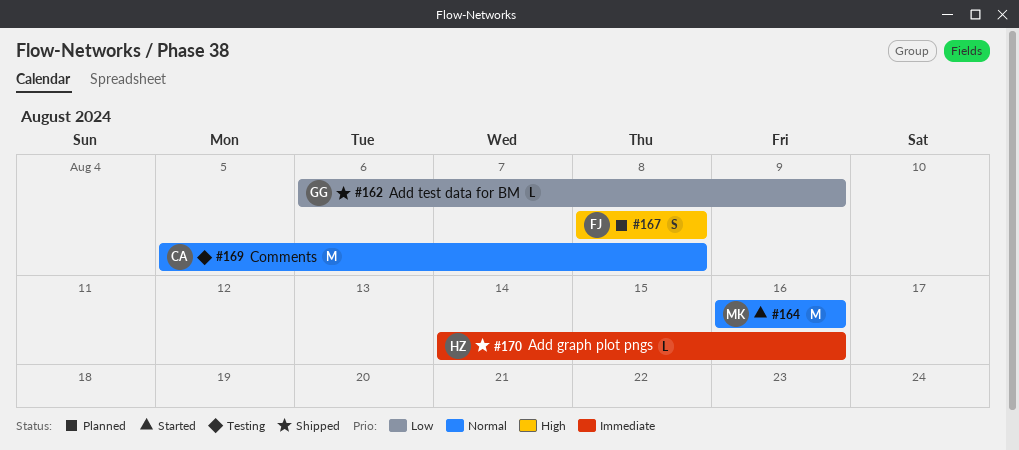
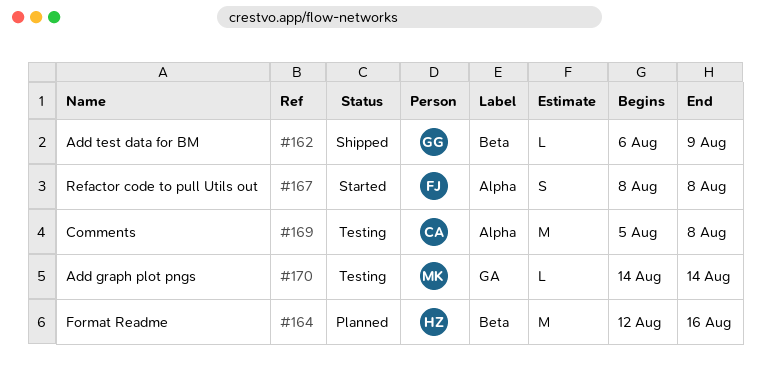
#164, status: Started -> Planned
#164, owner: MK -> HZ
#164, start: Aug 16 -> Aug 12
#167, status: Planned -> Started
#170, status: Shipped -> Testing
#170, owner: HZ -> MK
#170, due: Aug 16 -> Aug 14

